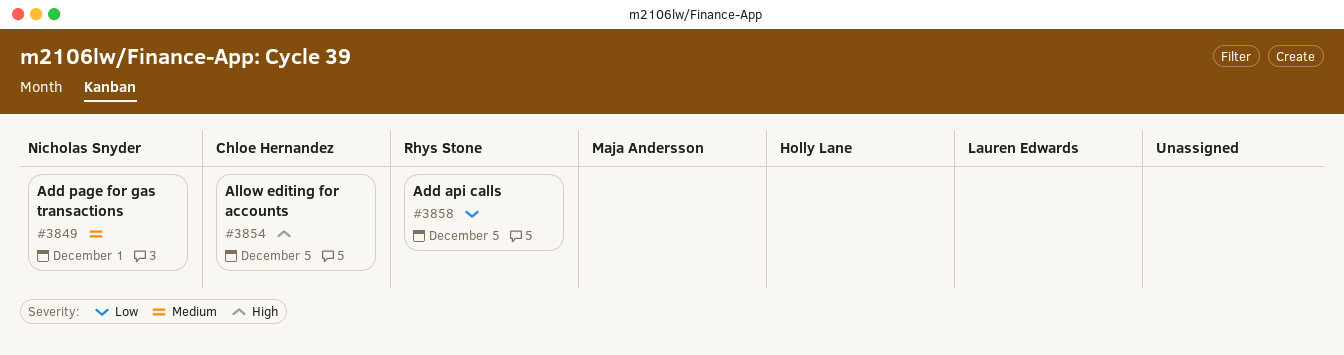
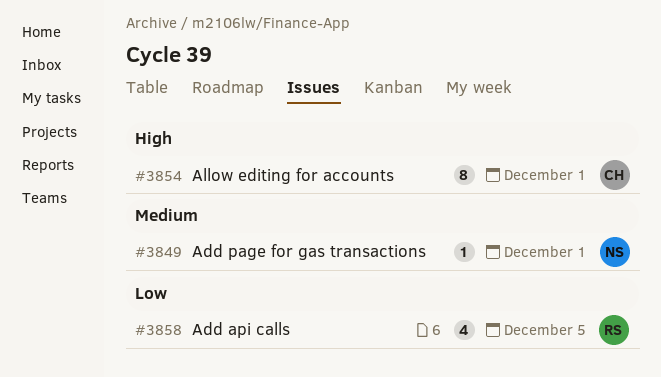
#3854, due: Dec 5 -> Dec 1

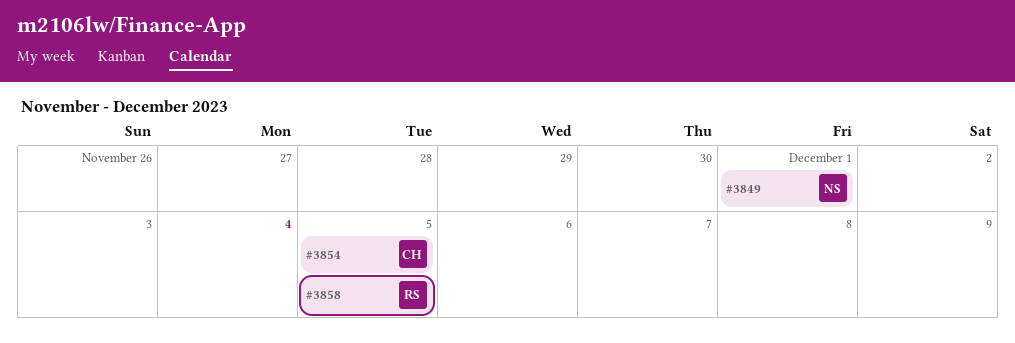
#3854, due: Dec 1 -> Dec 5

